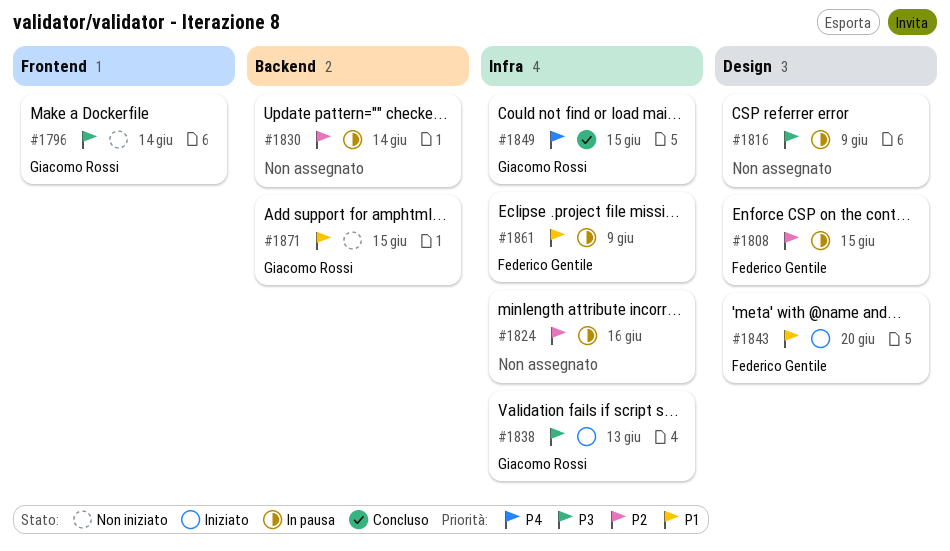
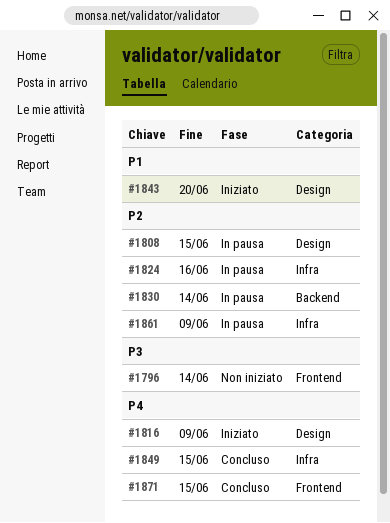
#1816, status: In pausa -> Iniziato
#1816, priority: P3 -> P4
#1838: present -> none
#1861, priority: P1 -> P2
#1871, status: Non iniziato -> Concluso
#1871, priority: P1 -> P4
#1871, label: Backend -> Frontend

